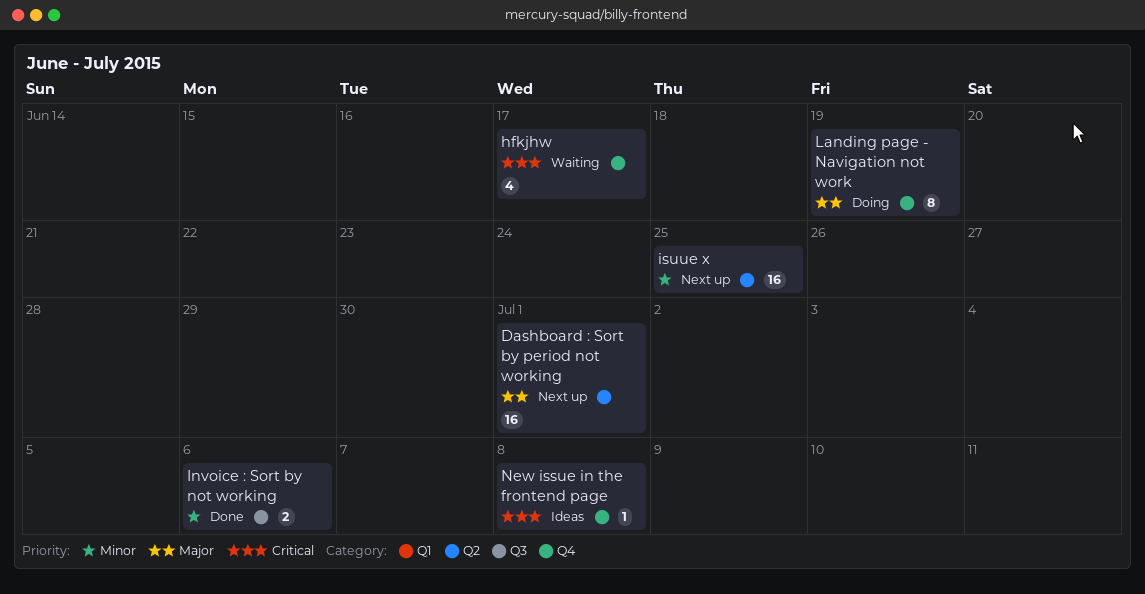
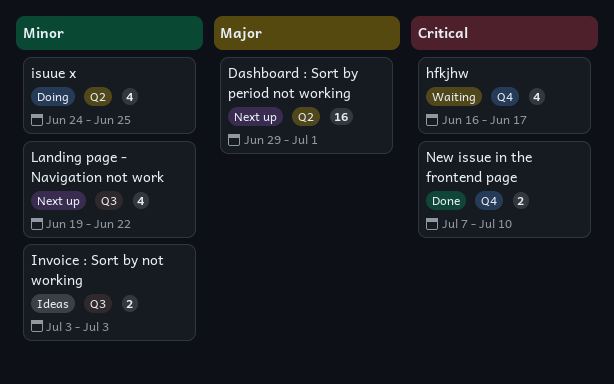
Invoice : Sort by not working, status: Done -> Ideas
Invoice : Sort by not working, due: Jul 6 -> Jul 3
isuue x, status: Next up -> Doing
isuue x, estimate: 16 -> 4
Landing page - Navigation not work, status: Doing -> Next up
Landing page - Navigation not work, priority: Major -> Minor
Landing page - Navigation not work, label: Q4 -> Q3
Landing page - Navigation not work, estimate: 8 -> 4
Landing page - Navigation not work, due: Jun 19 -> Jun 22
New issue in the frontend page, status: Ideas -> Done
New issue in the frontend page, estimate: 1 -> 2
New issue in the frontend page, due: Jul 8 -> Jul 10

